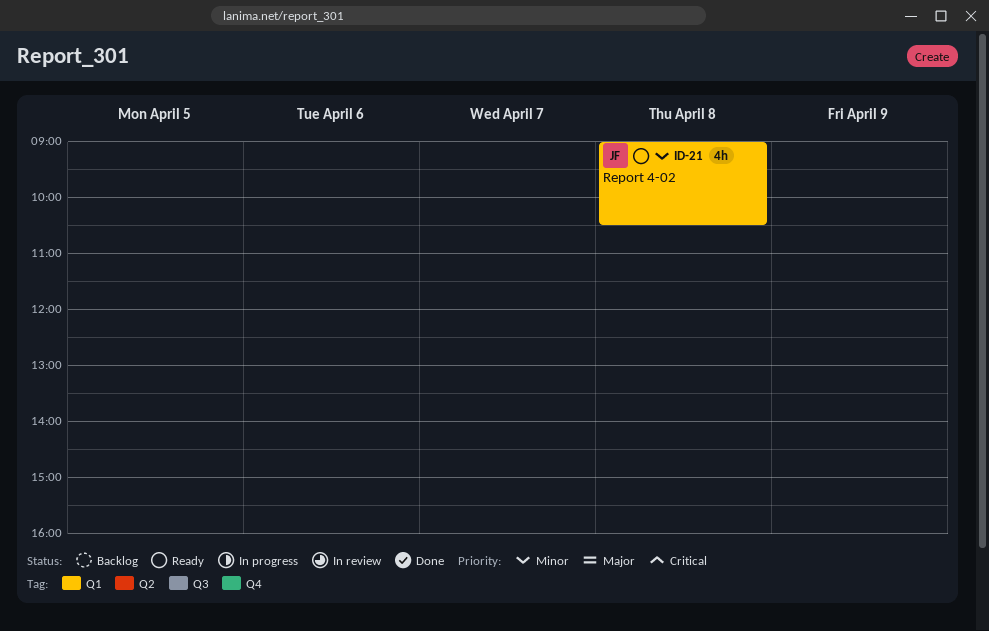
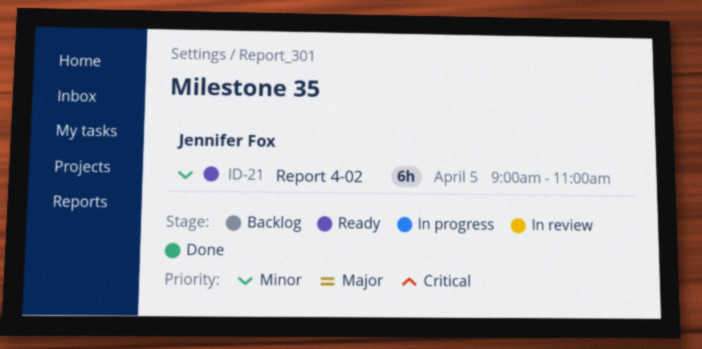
ID-21, estimate: 4h -> 6h
ID-21, day: Apr 8 -> Apr 5
ID-21, ends: 10:30 -> 11:00

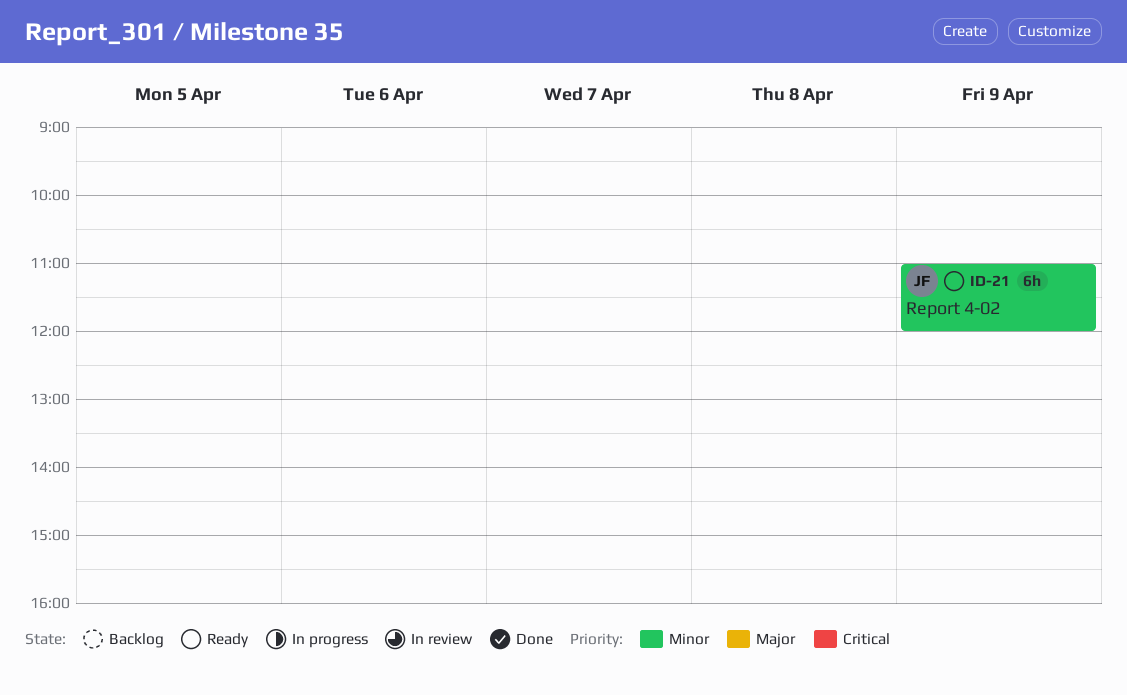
ID-21, day: Apr 5 -> Apr 9
ID-21, begins: 09:00 -> 11:00
ID-21, ends: 11:00 -> 12:00

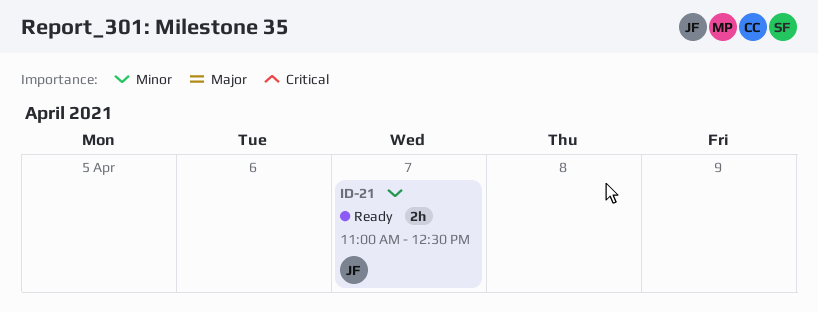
ID-21, estimate: 6h -> 2h
ID-21, day: Apr 9 -> Apr 7
ID-21, ends: 12:00 -> 12:30

